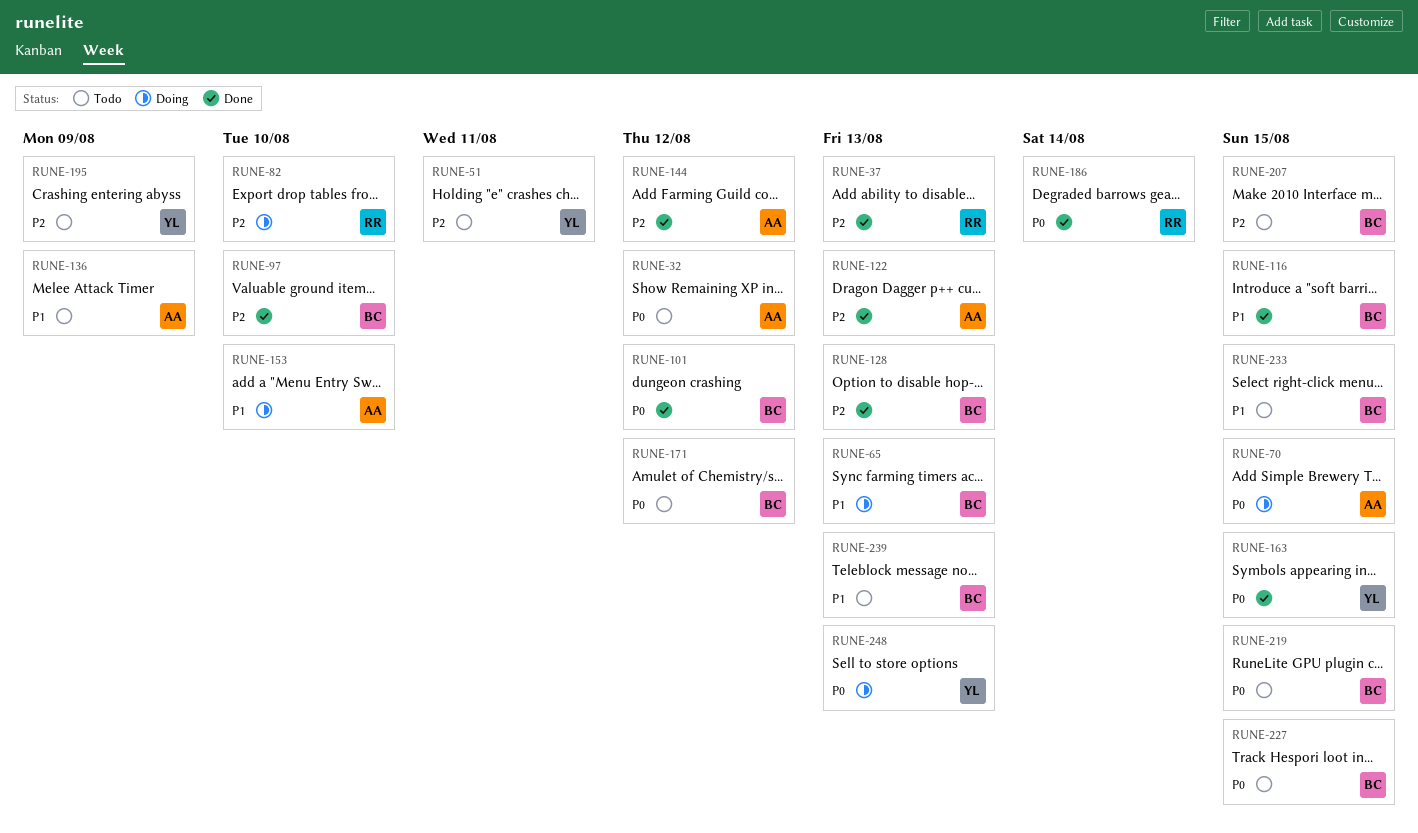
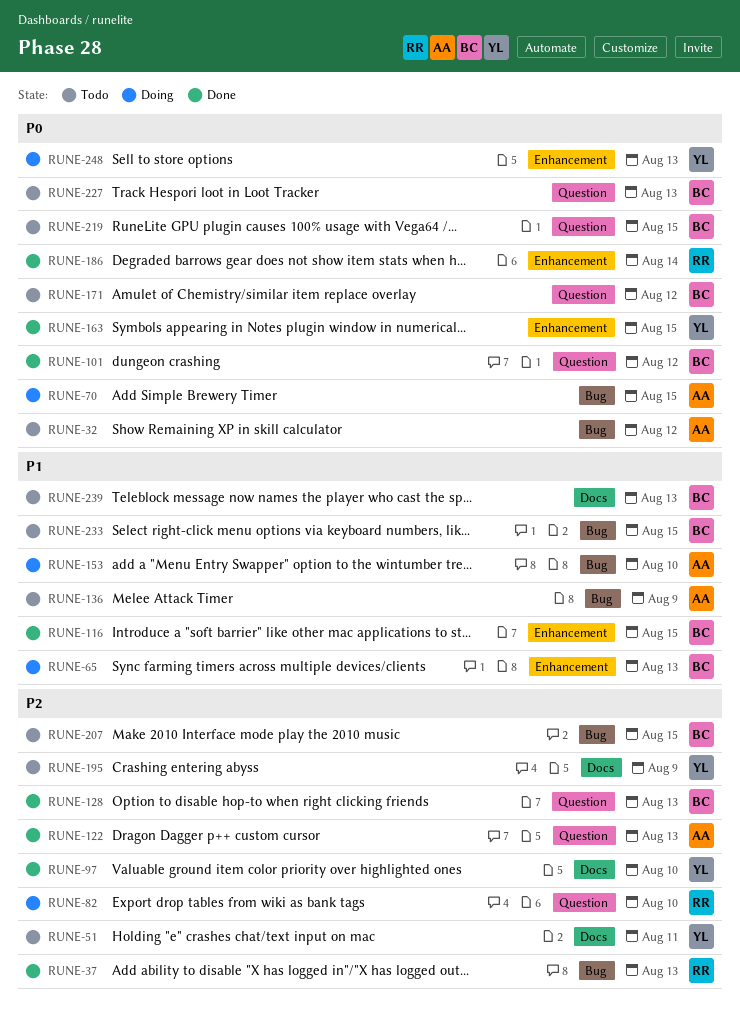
RUNE-97, owner: BC -> YL
RUNE-144: present -> none
RUNE-227, due: Aug 15 -> Aug 13

